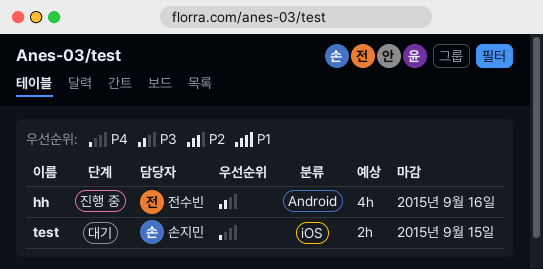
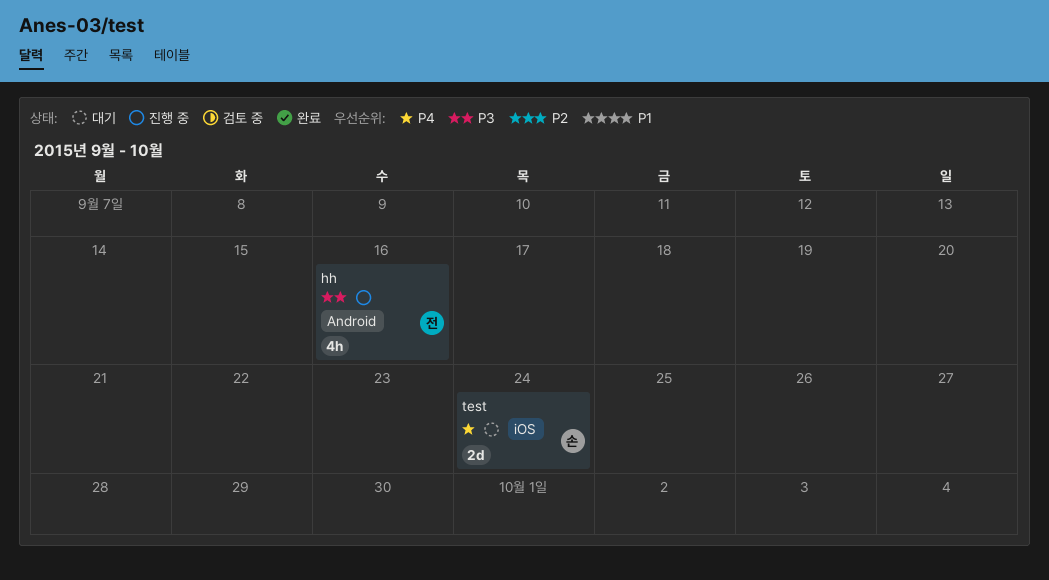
test, estimate: 2h -> 2d
test, due: Sep 15 -> Sep 24

